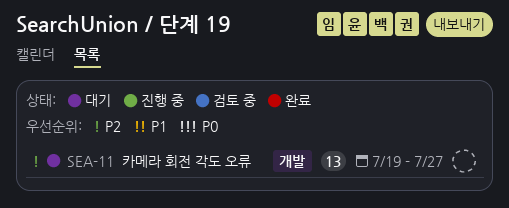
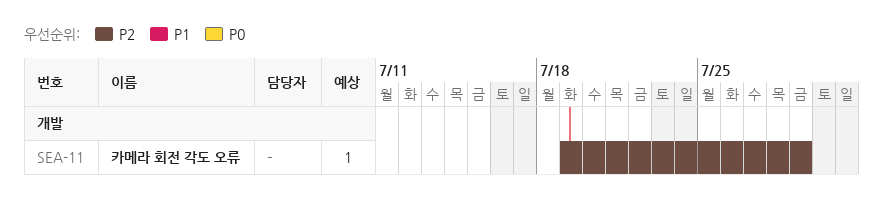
SEA-11, estimate: 13 -> 1
SEA-11, due: Jul 27 -> Jul 29

